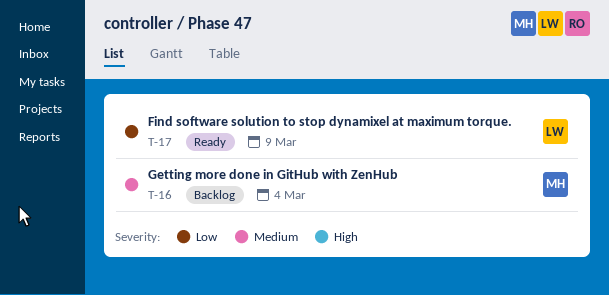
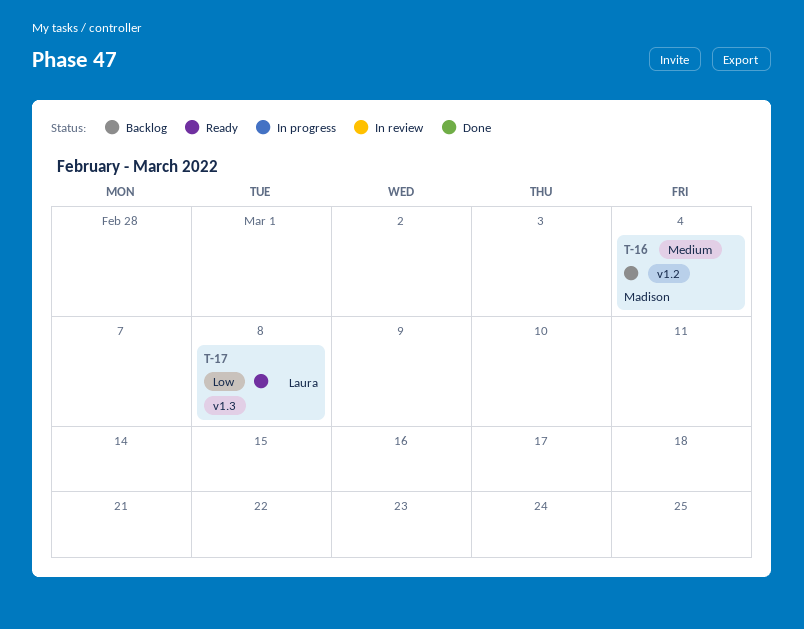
T-17, due: Mar 9 -> Mar 8

